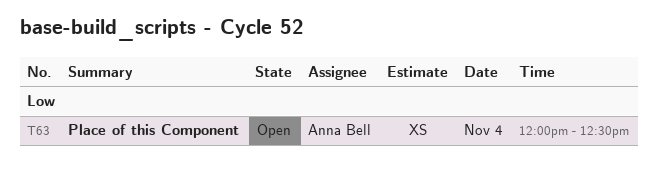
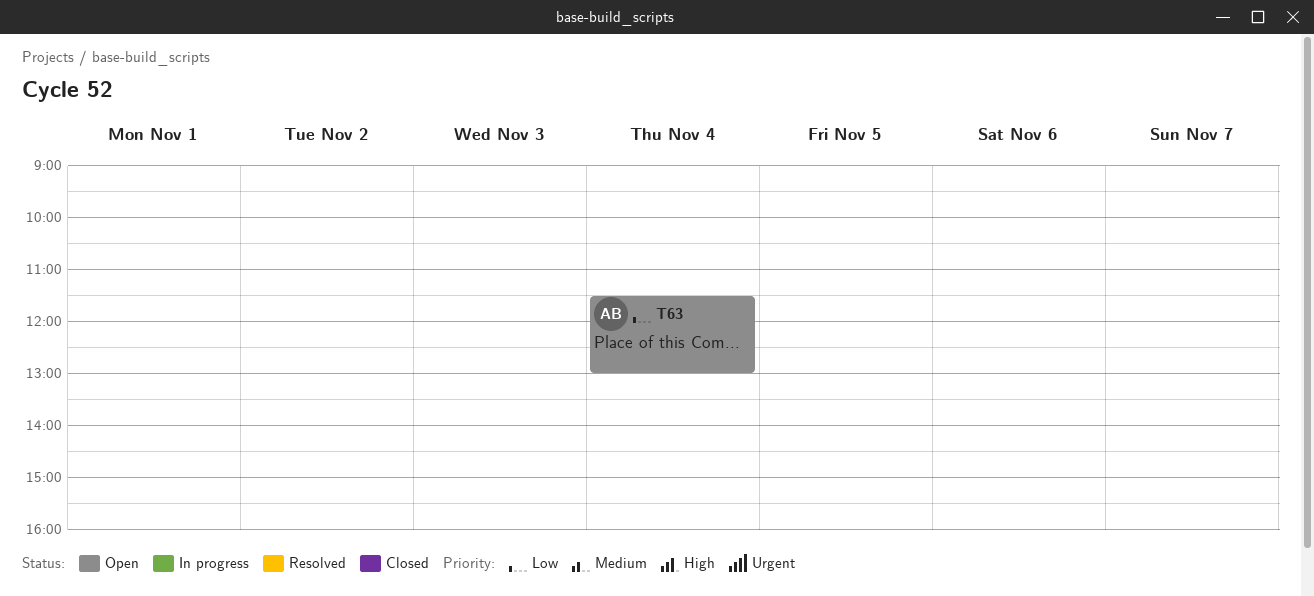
T63, begins: 12:00 -> 11:30
T63, ends: 12:30 -> 13:00

